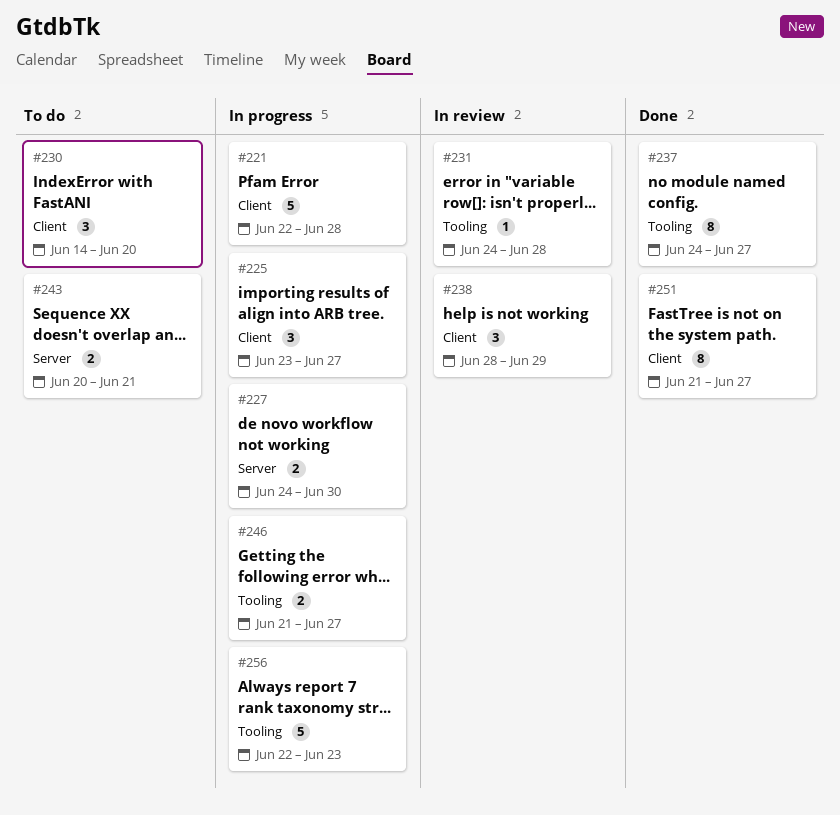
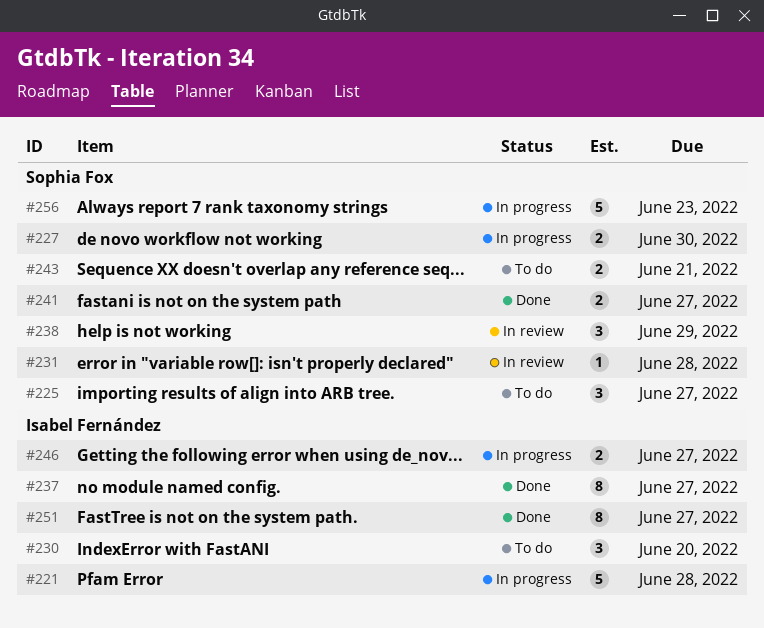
#225, status: In progress -> To do
#241: none -> present

